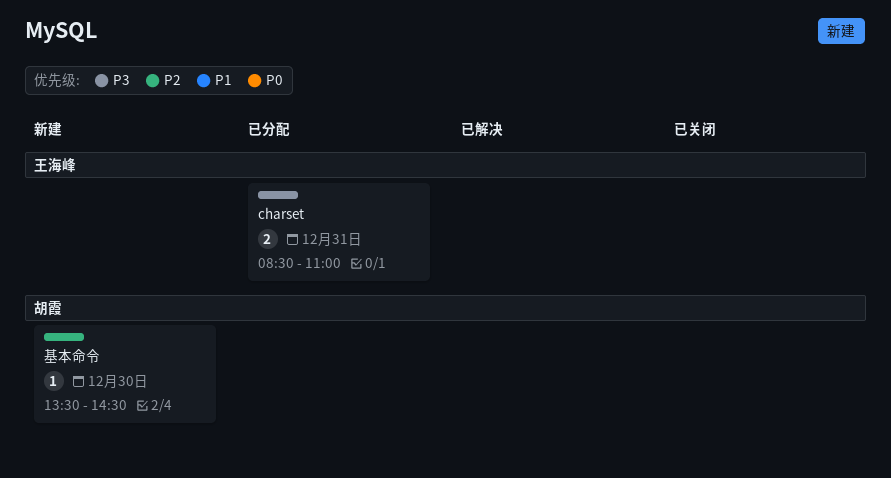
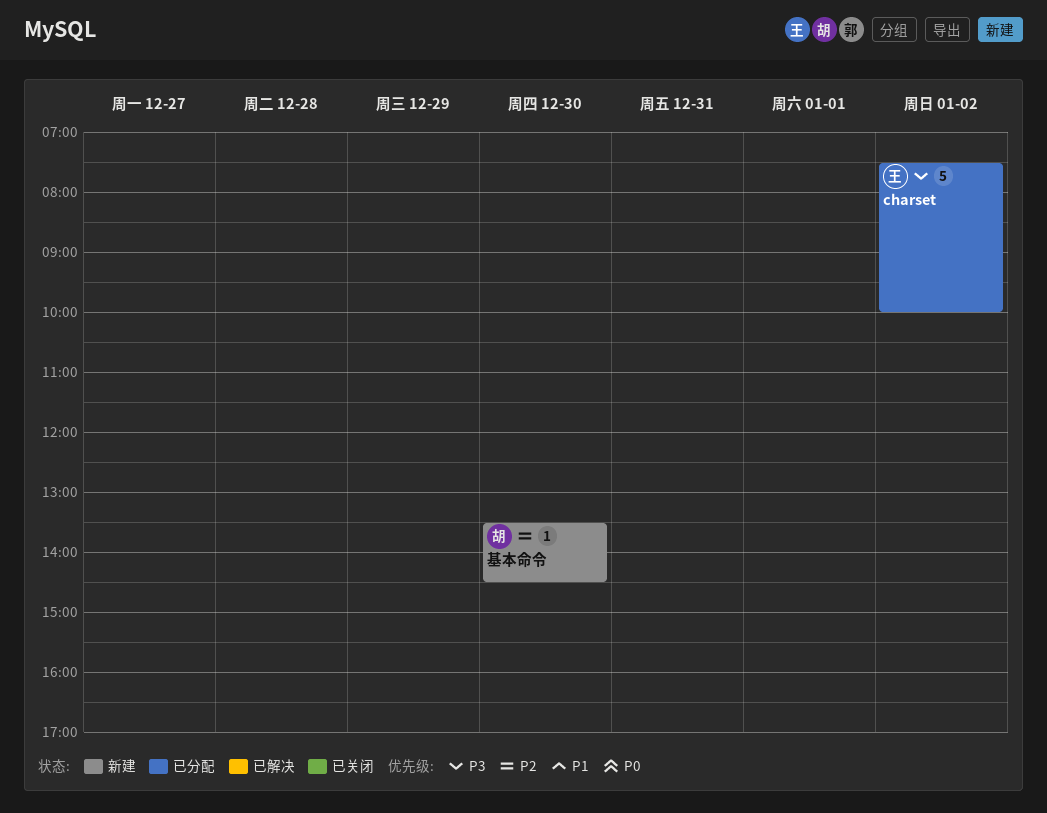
charset, estimate: 2 -> 5
charset, day: Dec 31 -> Jan 2
charset, begins: 08:30 -> 07:30
charset, ends: 11:00 -> 10:00

